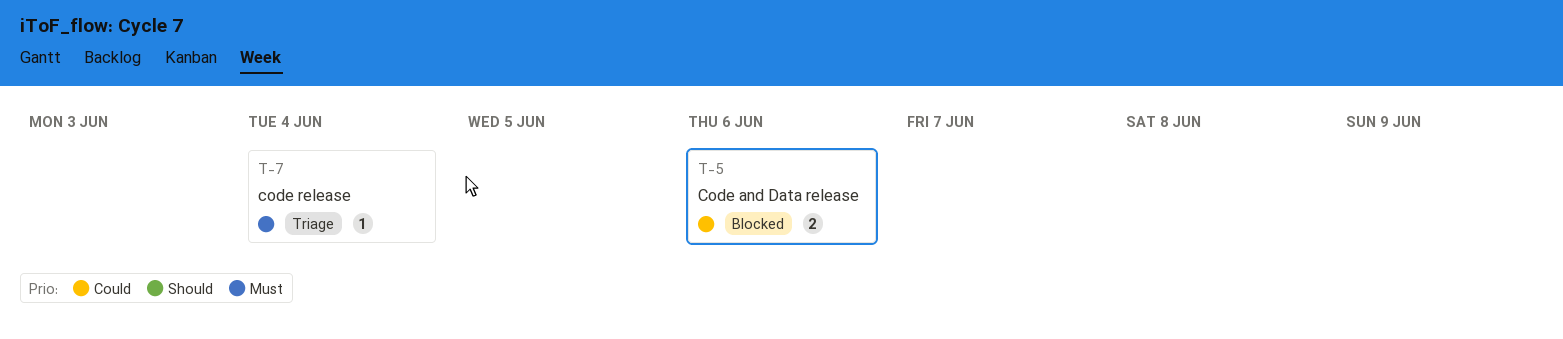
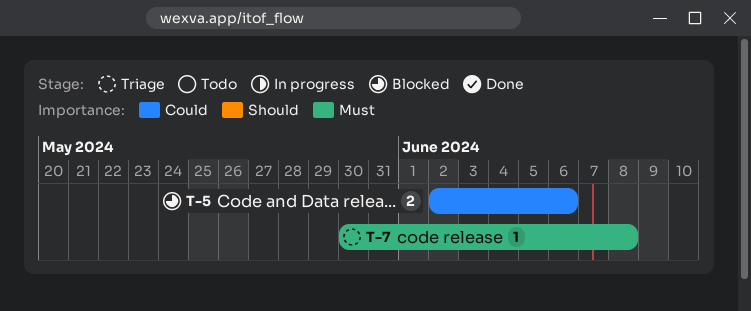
T-7, due: Jun 4 -> Jun 8

